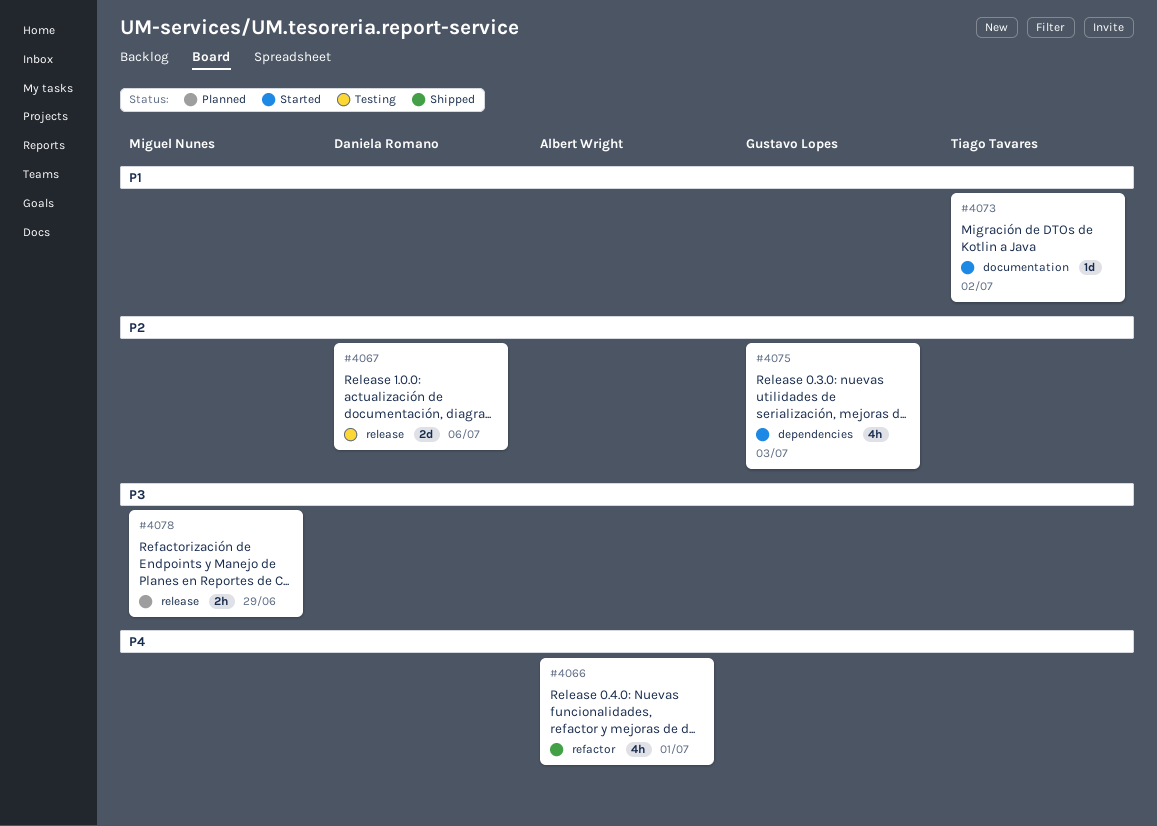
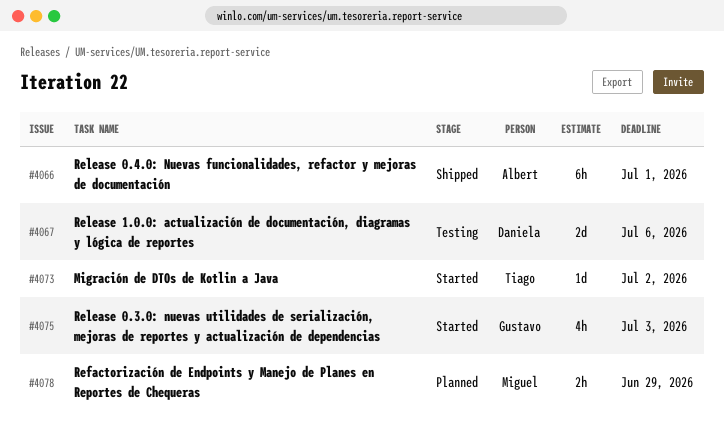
#4066, estimate: 4h -> 6h

